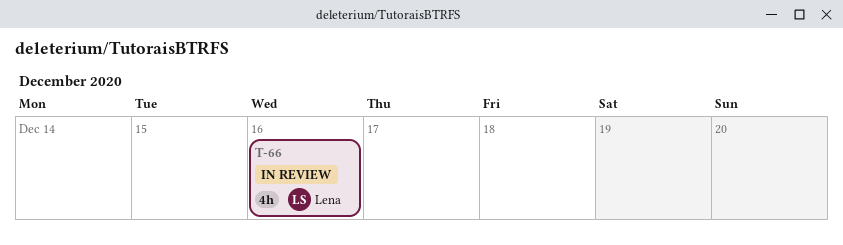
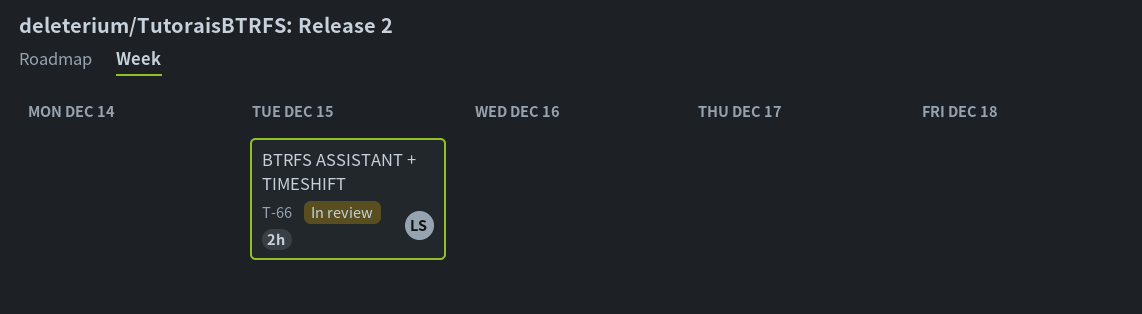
T-66, estimate: 4h -> 2h
T-66, due: Dec 16 -> Dec 15

